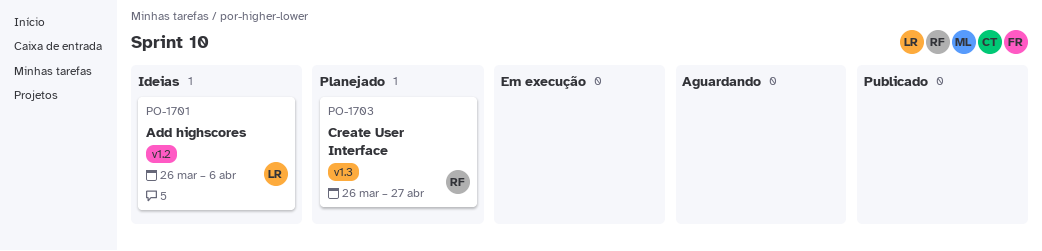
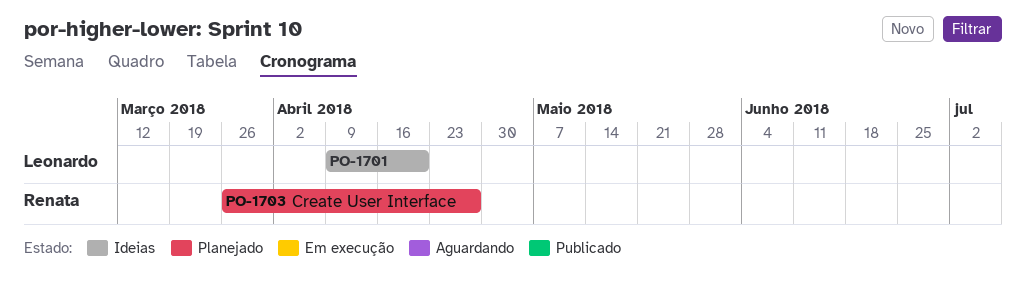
PO-1701, start: Mar 26 -> Apr 9
PO-1701, due: Apr 6 -> Apr 20

